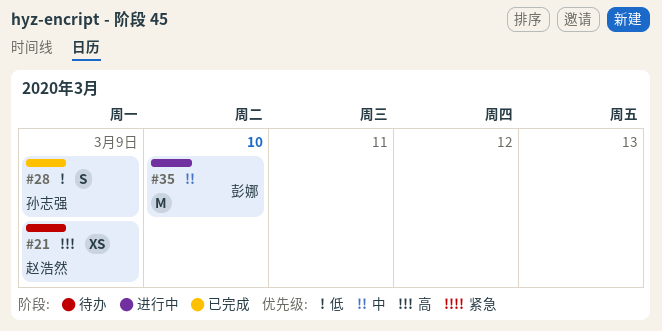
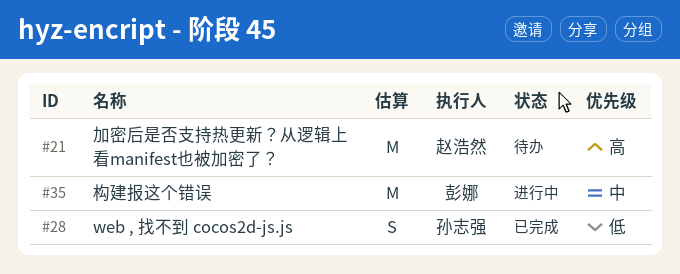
#21, estimate: XS -> M

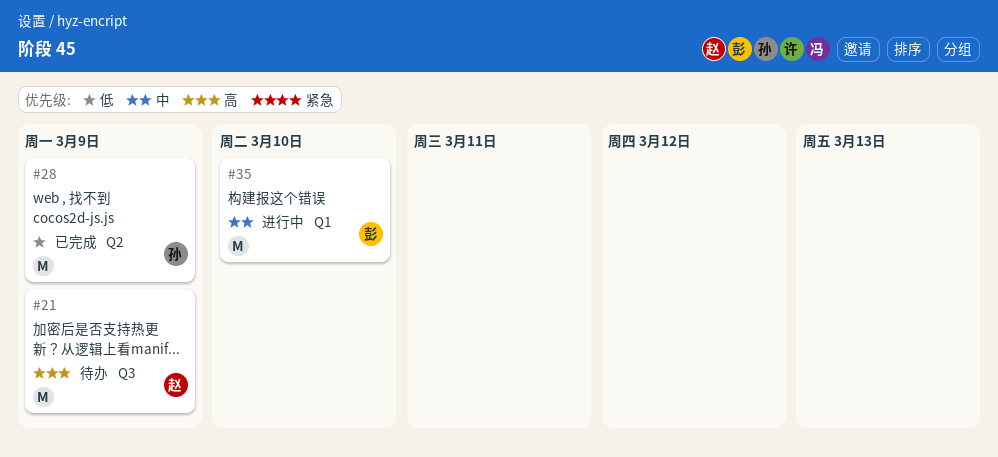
#28, estimate: S -> M

